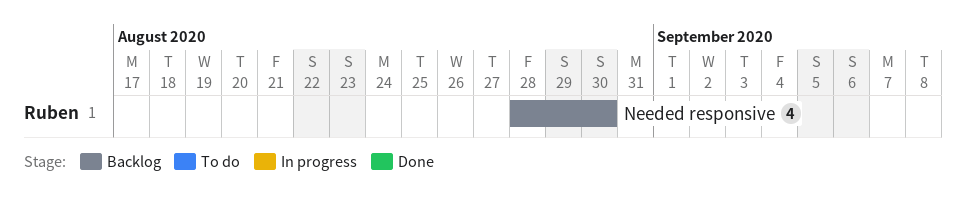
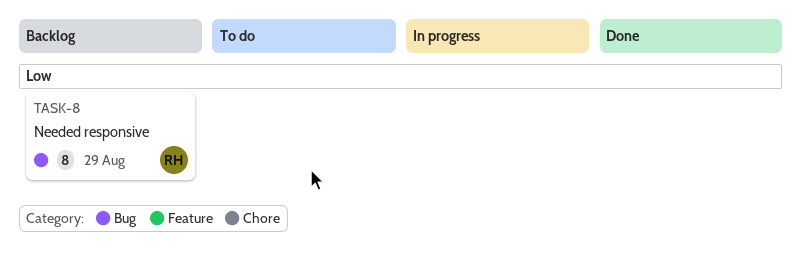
Needed responsive, estimate: 4 -> 8
Needed responsive, due: Aug 30 -> Aug 29

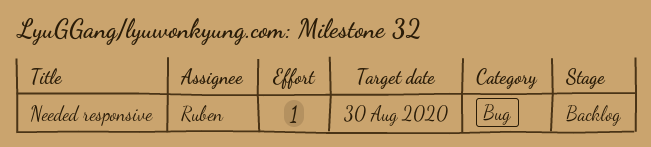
Needed responsive, estimate: 8 -> 1
Needed responsive, due: Aug 29 -> Aug 30

